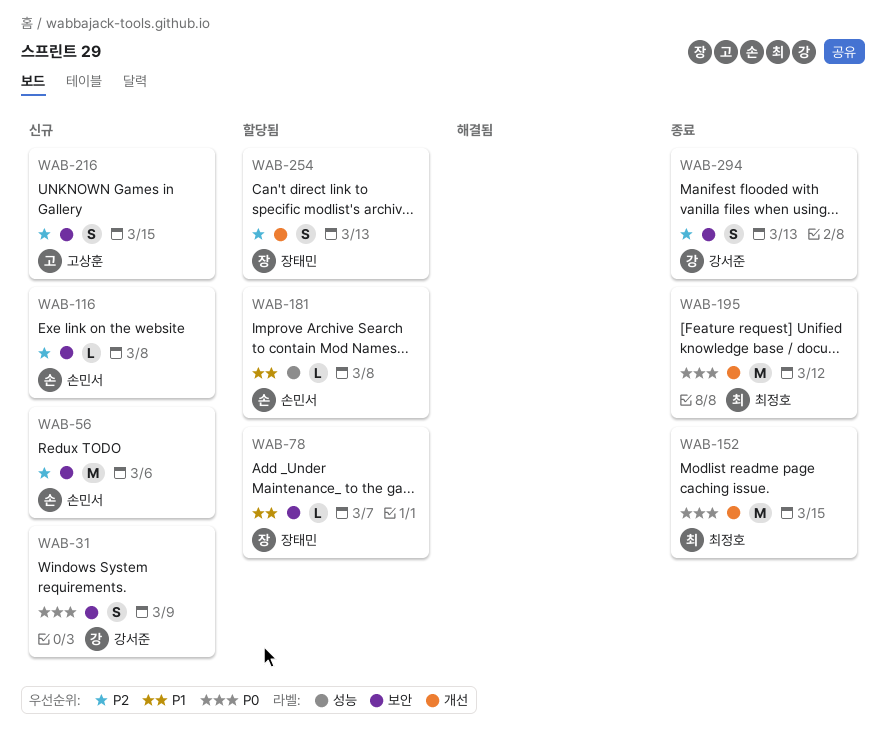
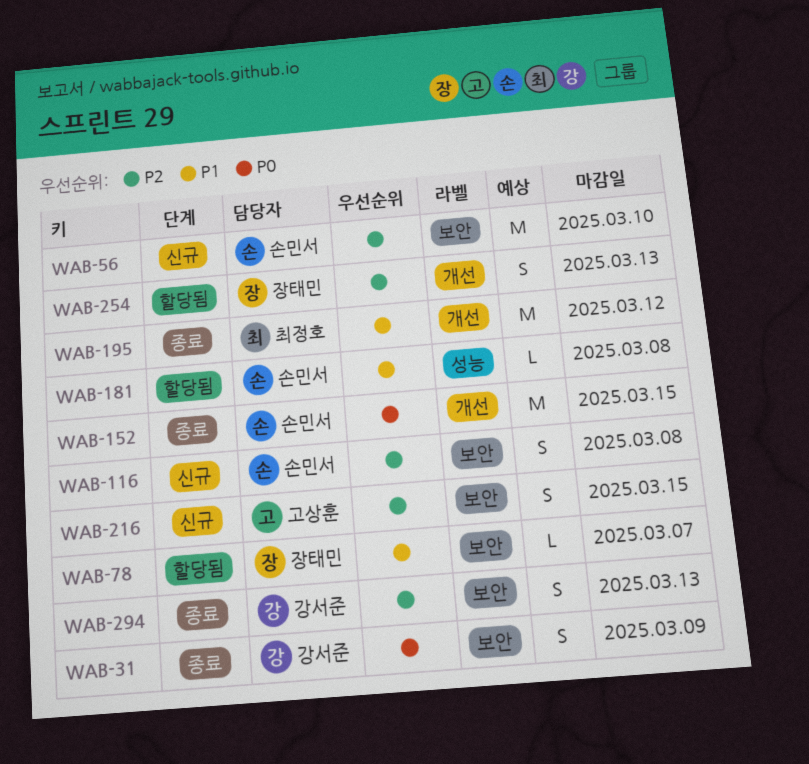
WAB-31, status: 신규 -> 종료
WAB-56, due: Mar 6 -> Mar 10
WAB-116, estimate: L -> S
WAB-152, owner: 최정호 -> 손민서
WAB-195, priority: P0 -> P1

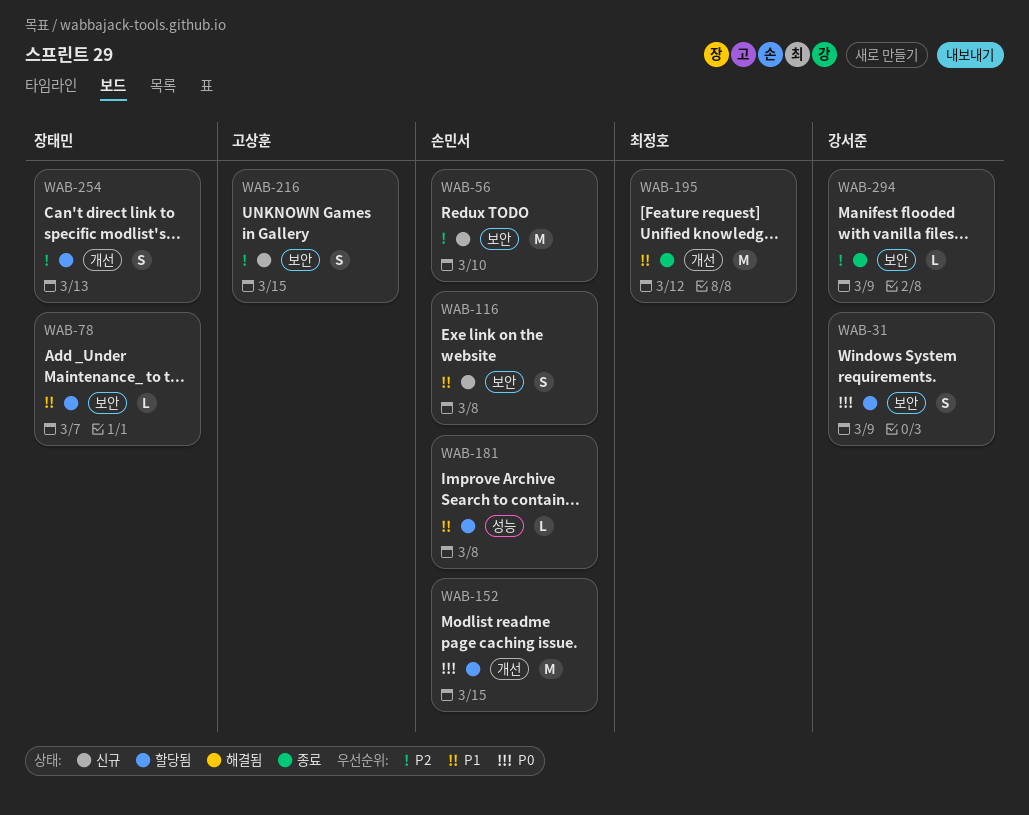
WAB-31, status: 종료 -> 할당됨
WAB-116, priority: P2 -> P1
WAB-152, status: 종료 -> 할당됨
WAB-294, estimate: S -> L
WAB-294, due: Mar 13 -> Mar 9

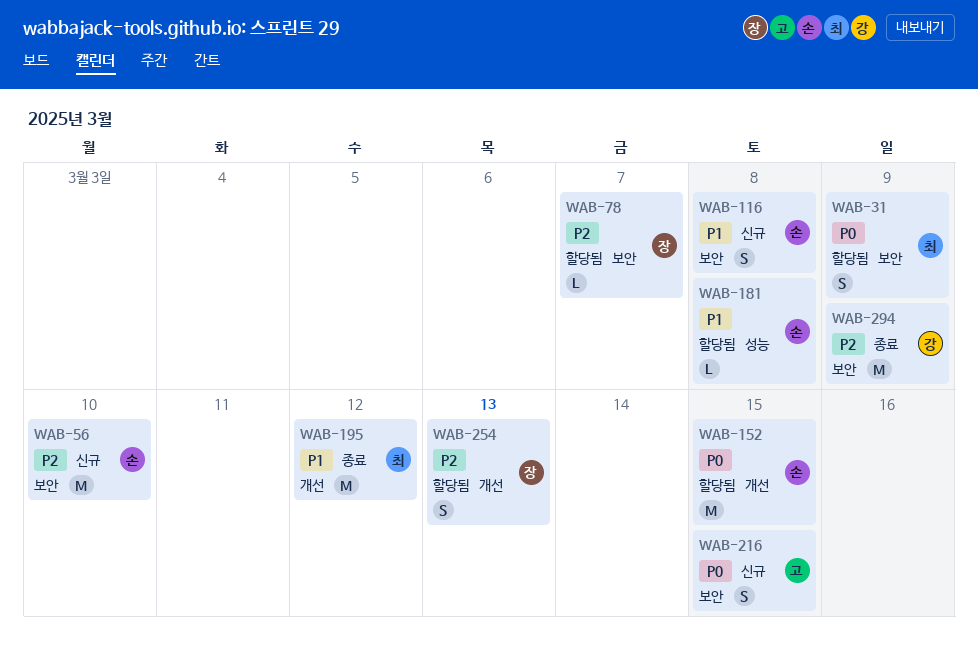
WAB-31, owner: 강서준 -> 최정호
WAB-78, priority: P1 -> P2
WAB-216, priority: P2 -> P0
WAB-294, estimate: L -> M

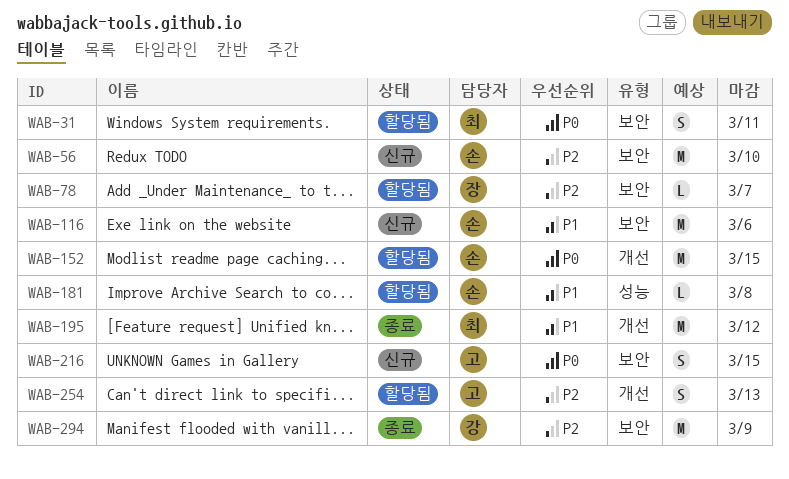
WAB-31, due: Mar 9 -> Mar 11
WAB-116, estimate: S -> M
WAB-116, due: Mar 8 -> Mar 6
WAB-254, owner: 장 -> 고

